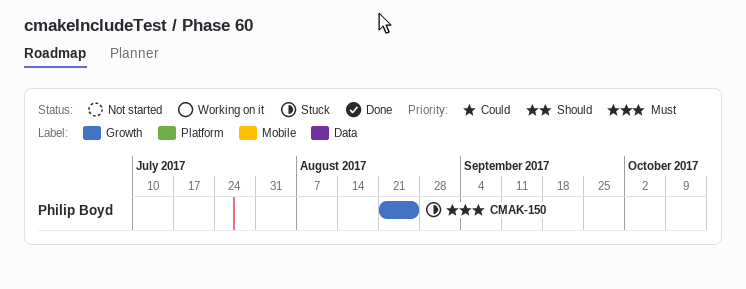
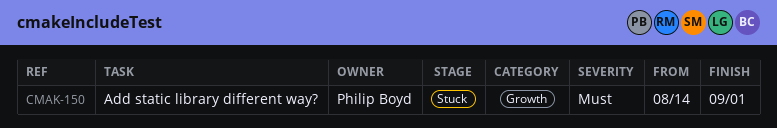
CMAK-150, start: Aug 21 -> Aug 14
CMAK-150, due: Aug 25 -> Sep 1

